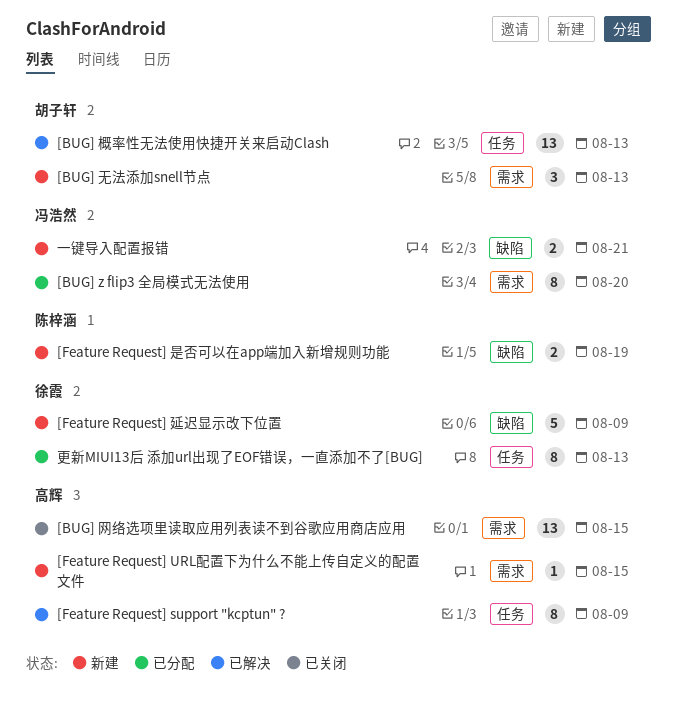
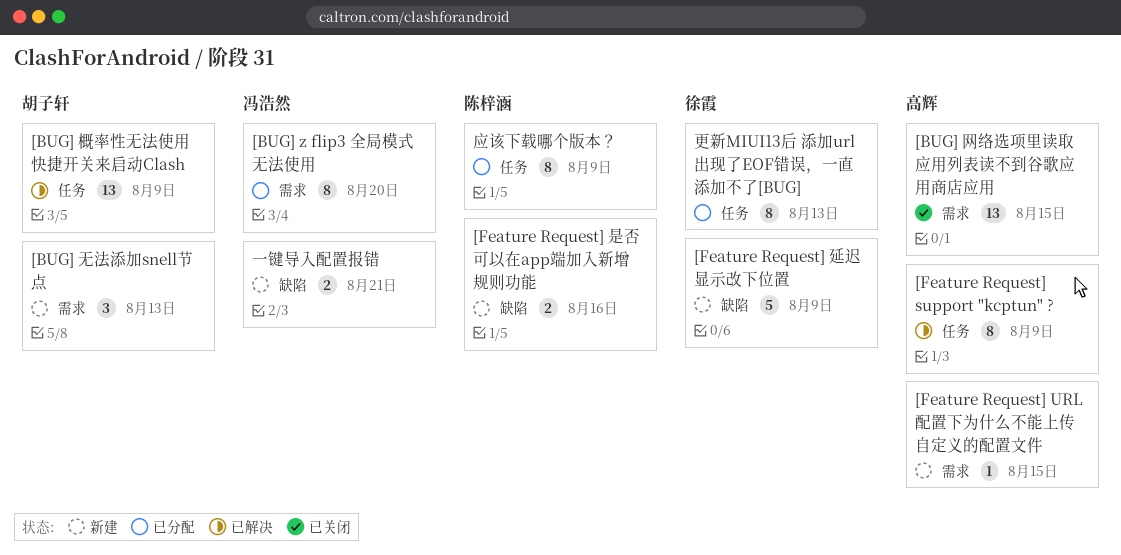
[BUG] 概率性无法使用快捷开关来启动Clash, due: Aug 13 -> Aug 9
[Feature Request] 是否可以在app端加入新增规则功能, due: Aug 19 -> Aug 16
应该下载哪个版本？: none -> present

